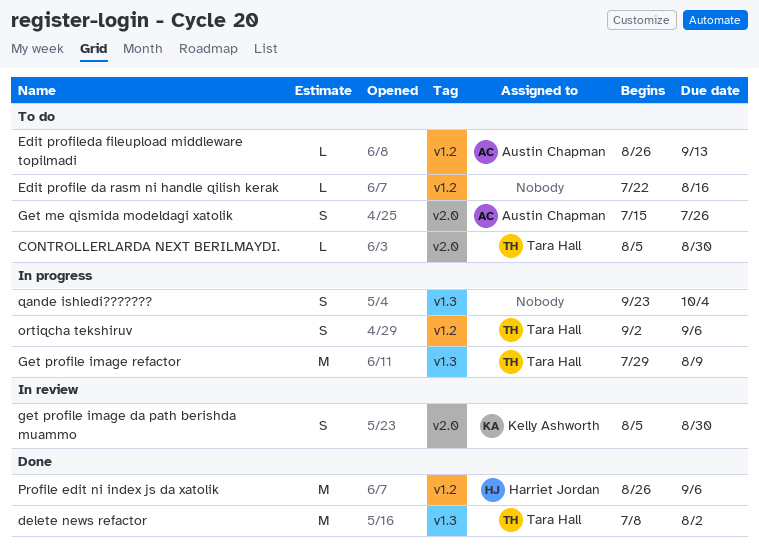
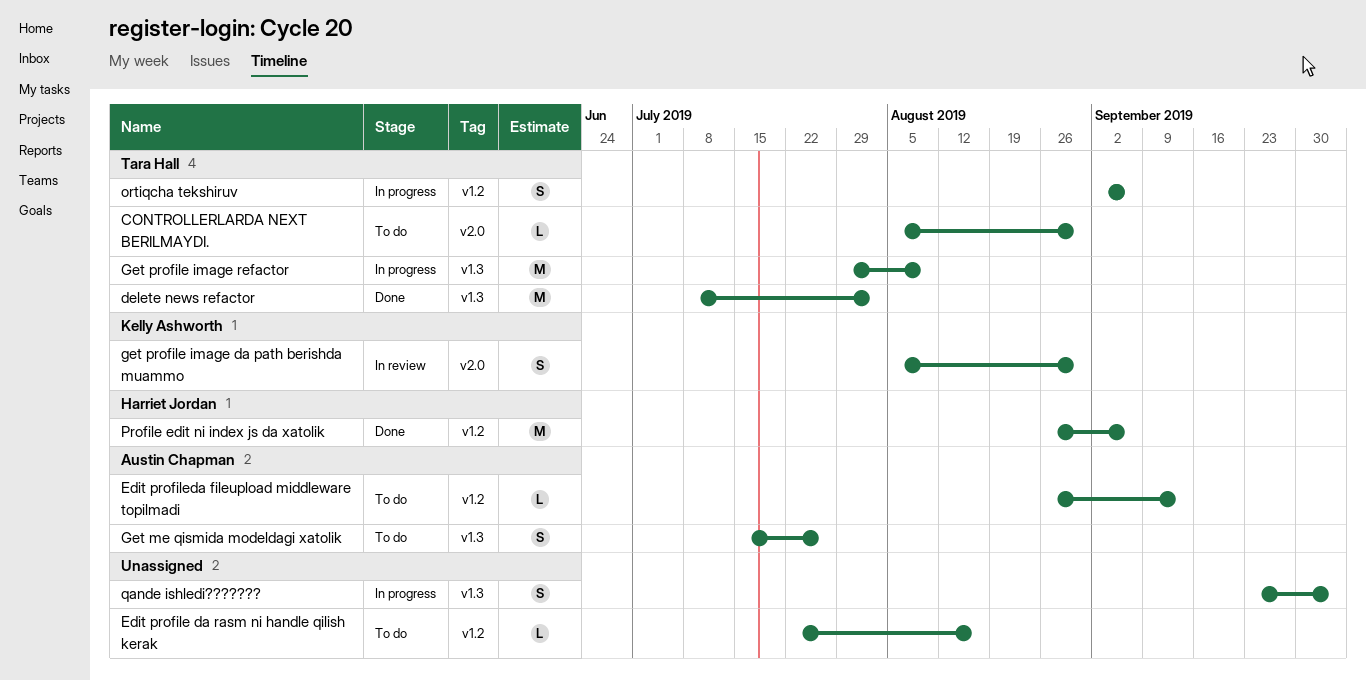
Get me qismida modeldagi xatolik, label: v2.0 -> v1.3

